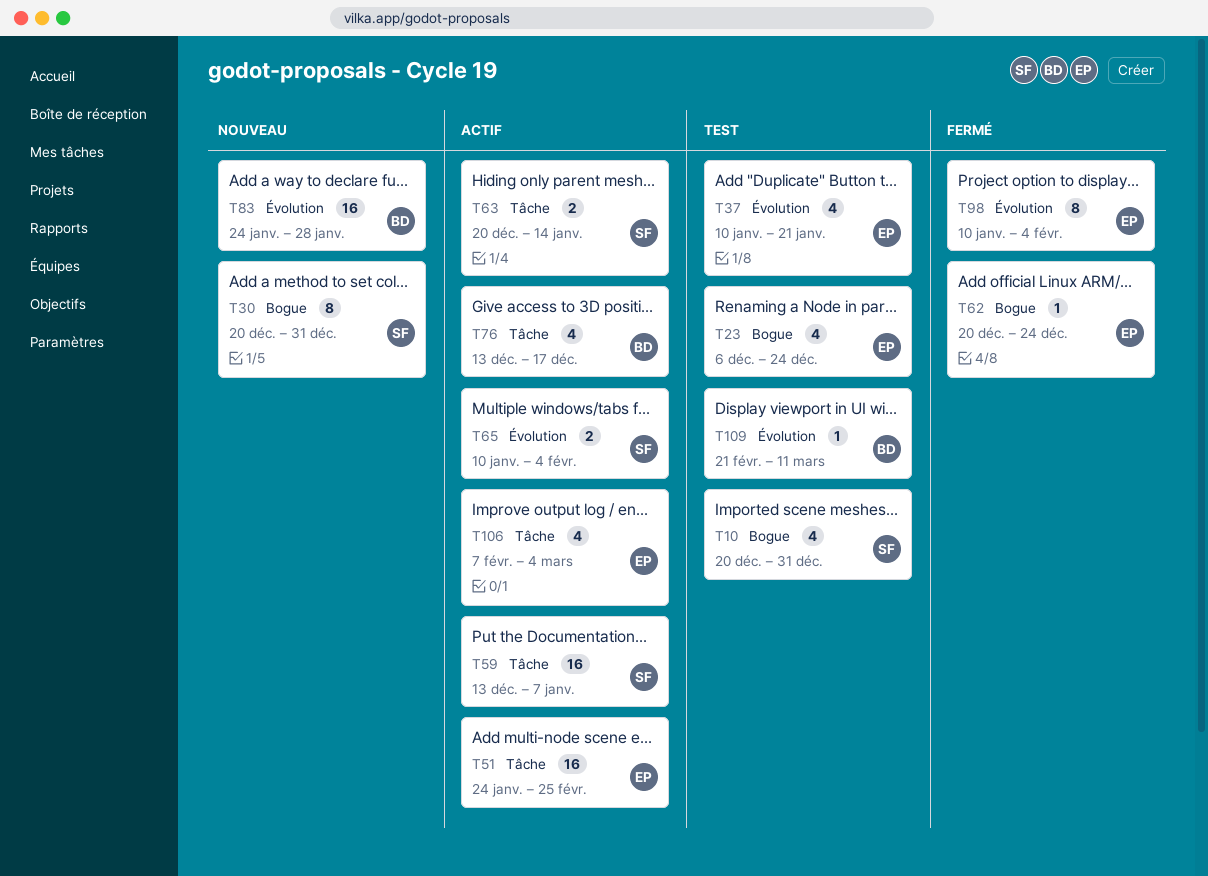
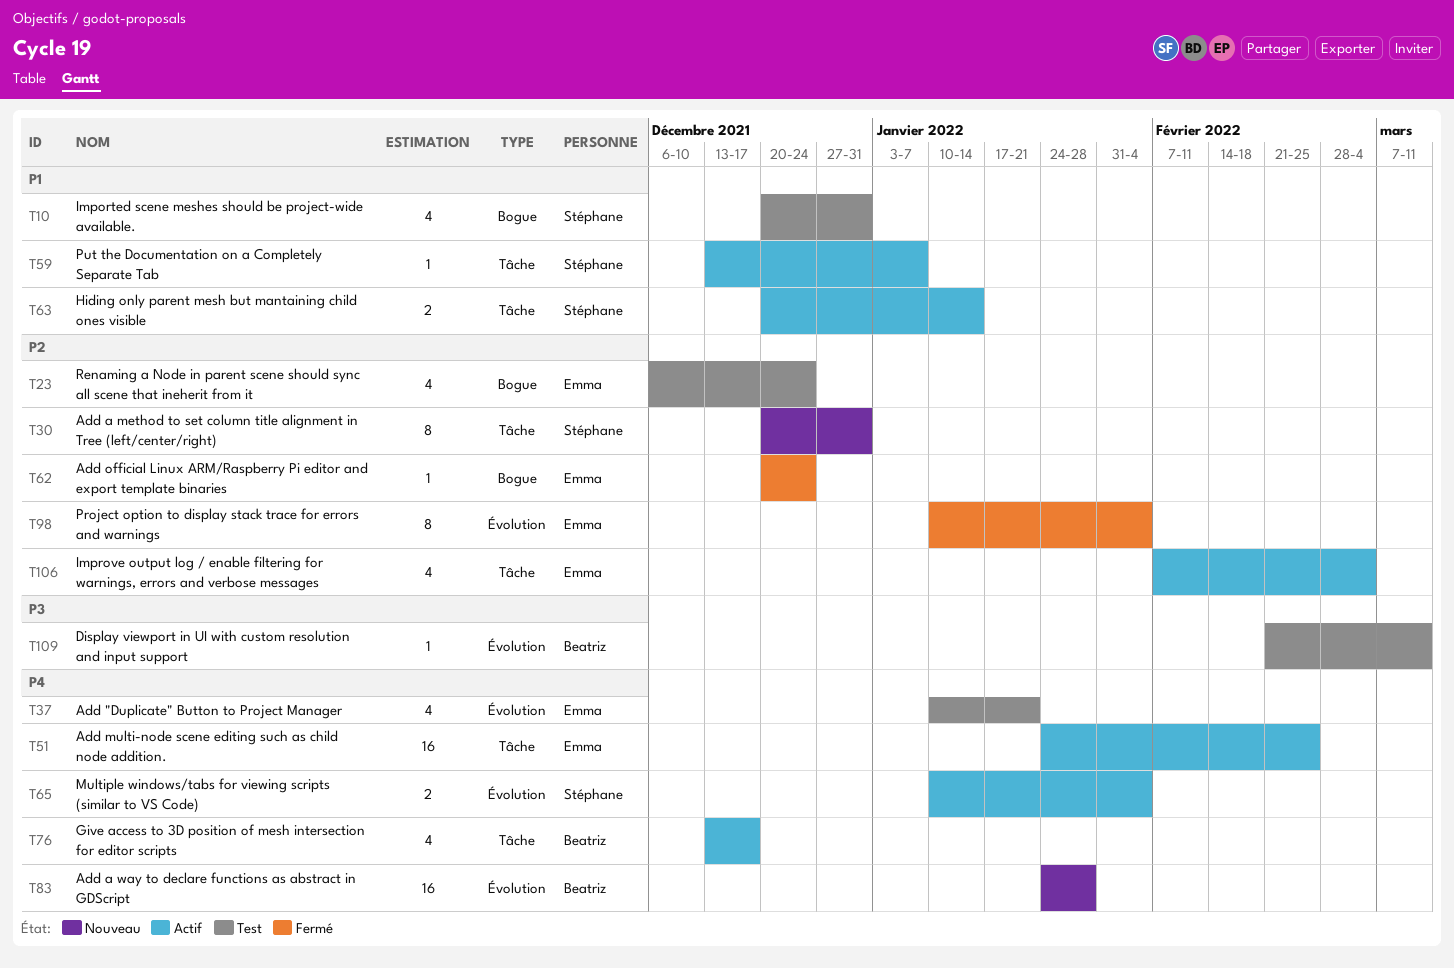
T30, label: Bogue -> Tâche
T59, estimate: 16 -> 1

